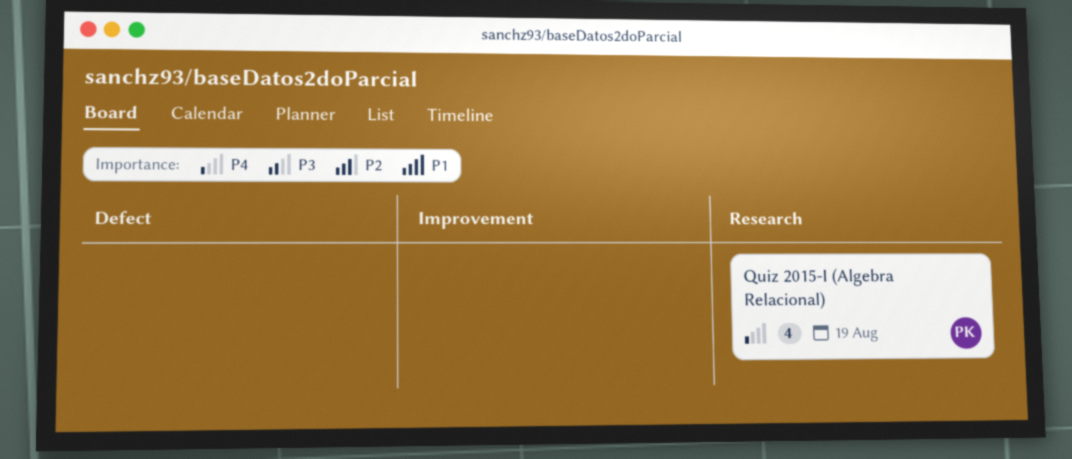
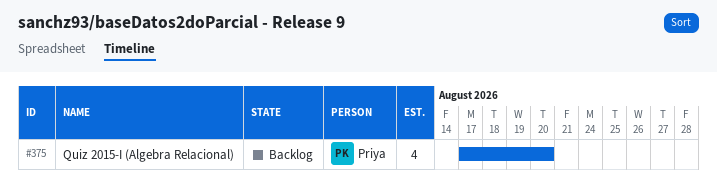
Quiz 2015-I (Algebra Relacional), due: Aug 19 -> Aug 20

